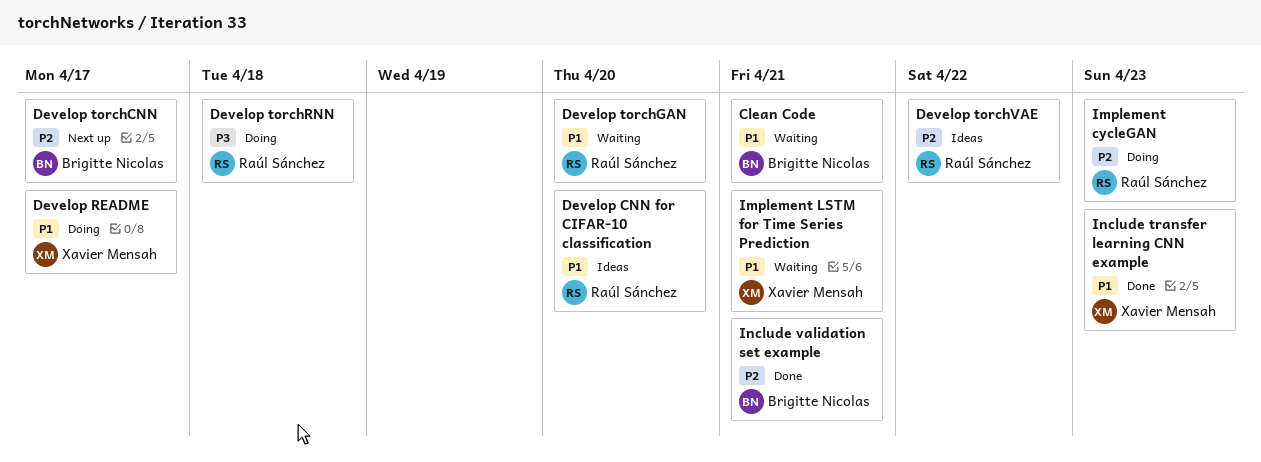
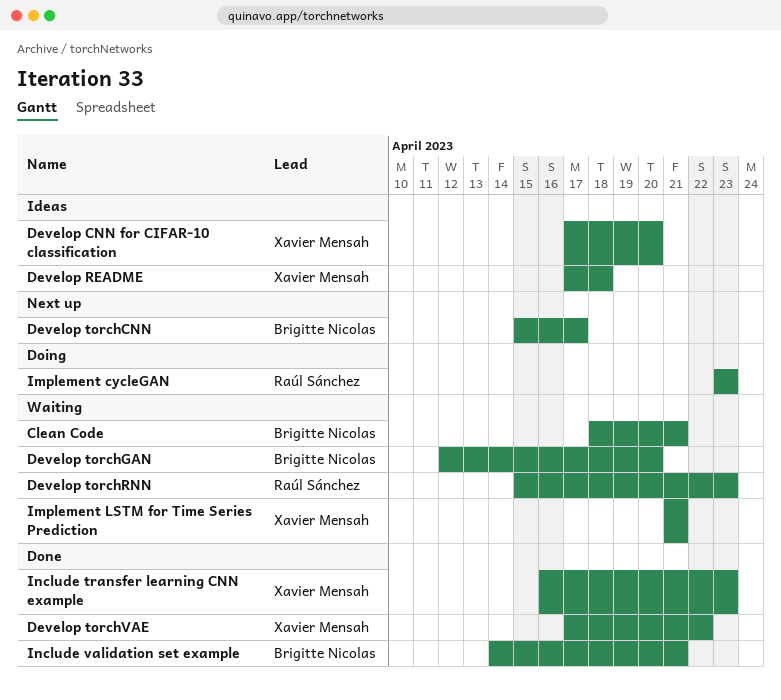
Develop CNN for CIFAR-10 classification, owner: Raúl Sánchez -> Xavier Mensah
Develop README, status: Doing -> Ideas
Develop README, due: Apr 17 -> Apr 18
Develop torchGAN, owner: Raúl Sánchez -> Brigitte Nicolas
Develop torchRNN, status: Doing -> Waiting
Develop torchRNN, due: Apr 18 -> Apr 23
Develop torchVAE, status: Ideas -> Done
Develop torchVAE, owner: Raúl Sánchez -> Xavier Mensah

